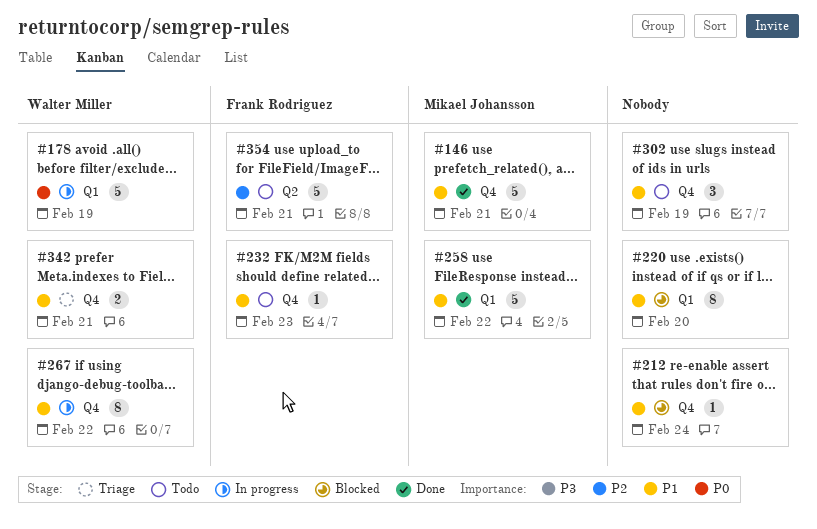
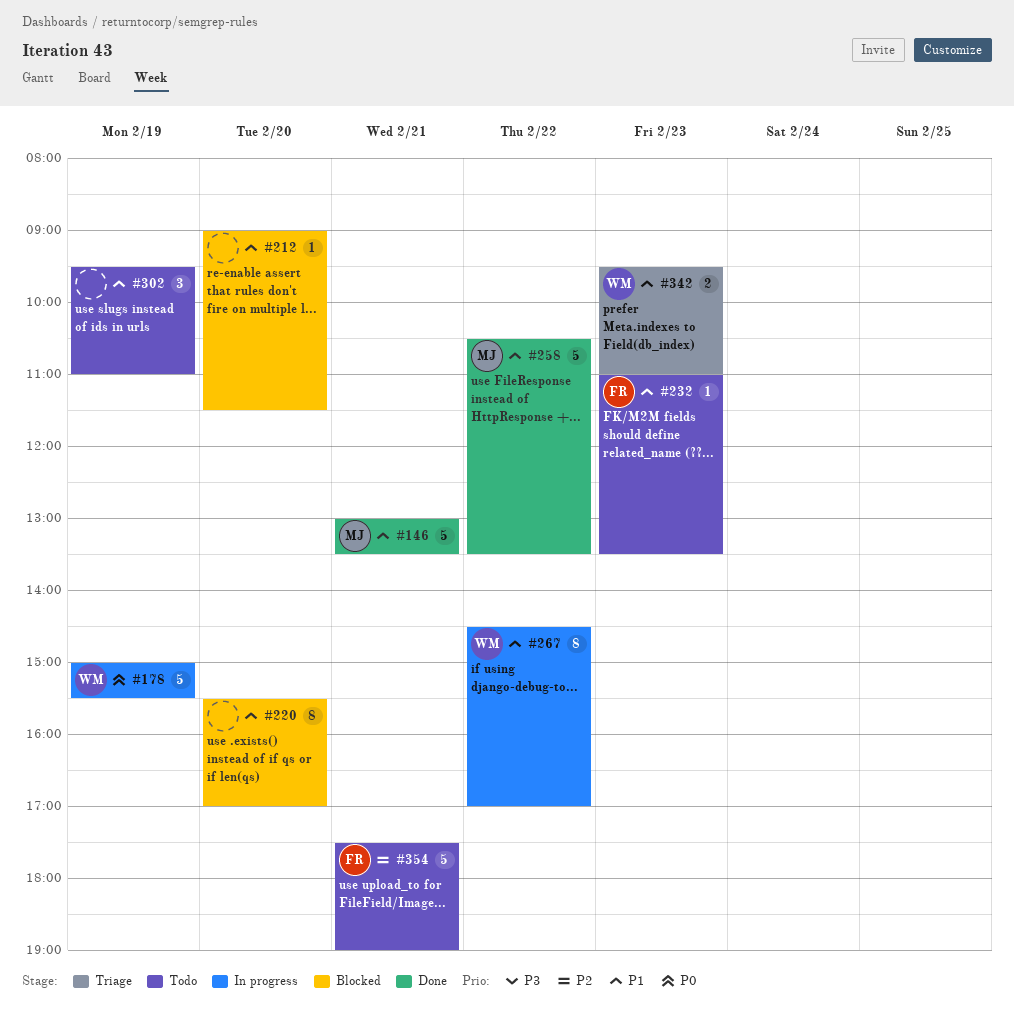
#212, day: Feb 24 -> Feb 20
#342, day: Feb 21 -> Feb 23

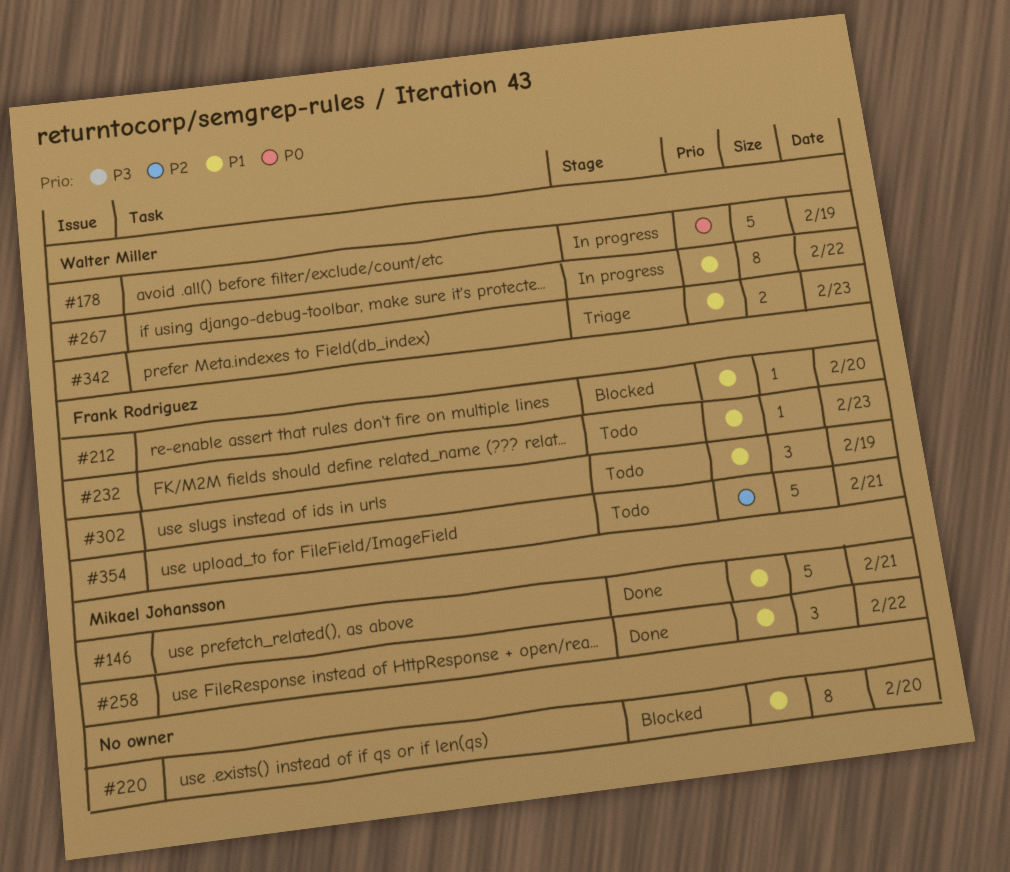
#212, owner: none -> Frank Rodriguez
#258, estimate: 5 -> 3
#302, owner: none -> Frank Rodriguez

